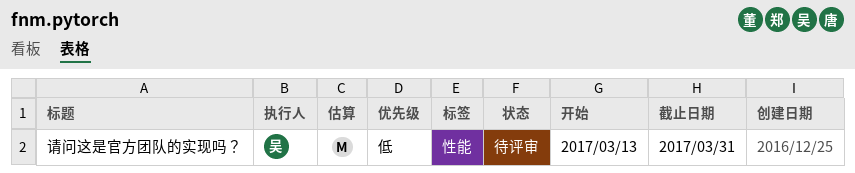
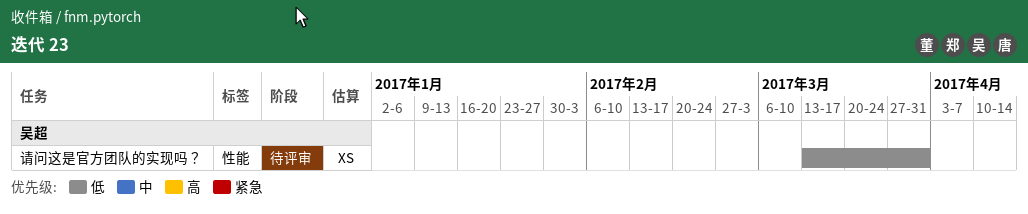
请问这是官方团队的实现吗？, estimate: M -> XS

